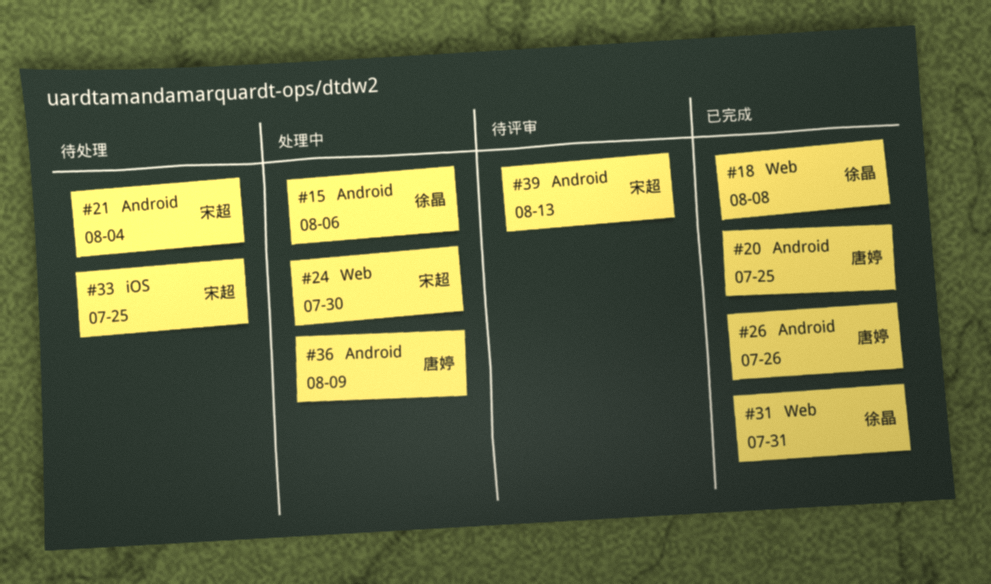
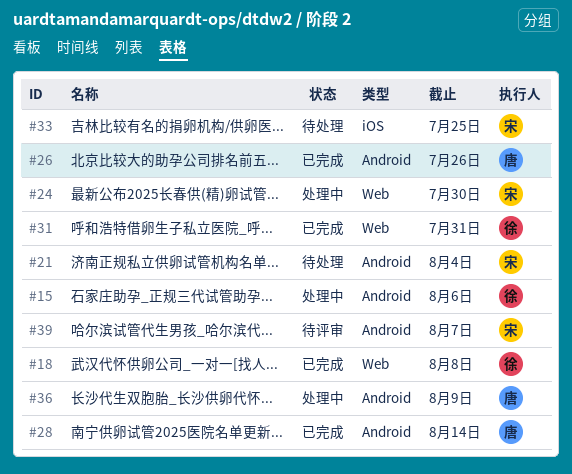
#20: present -> none
#28: none -> present
#39, due: Aug 13 -> Aug 7

